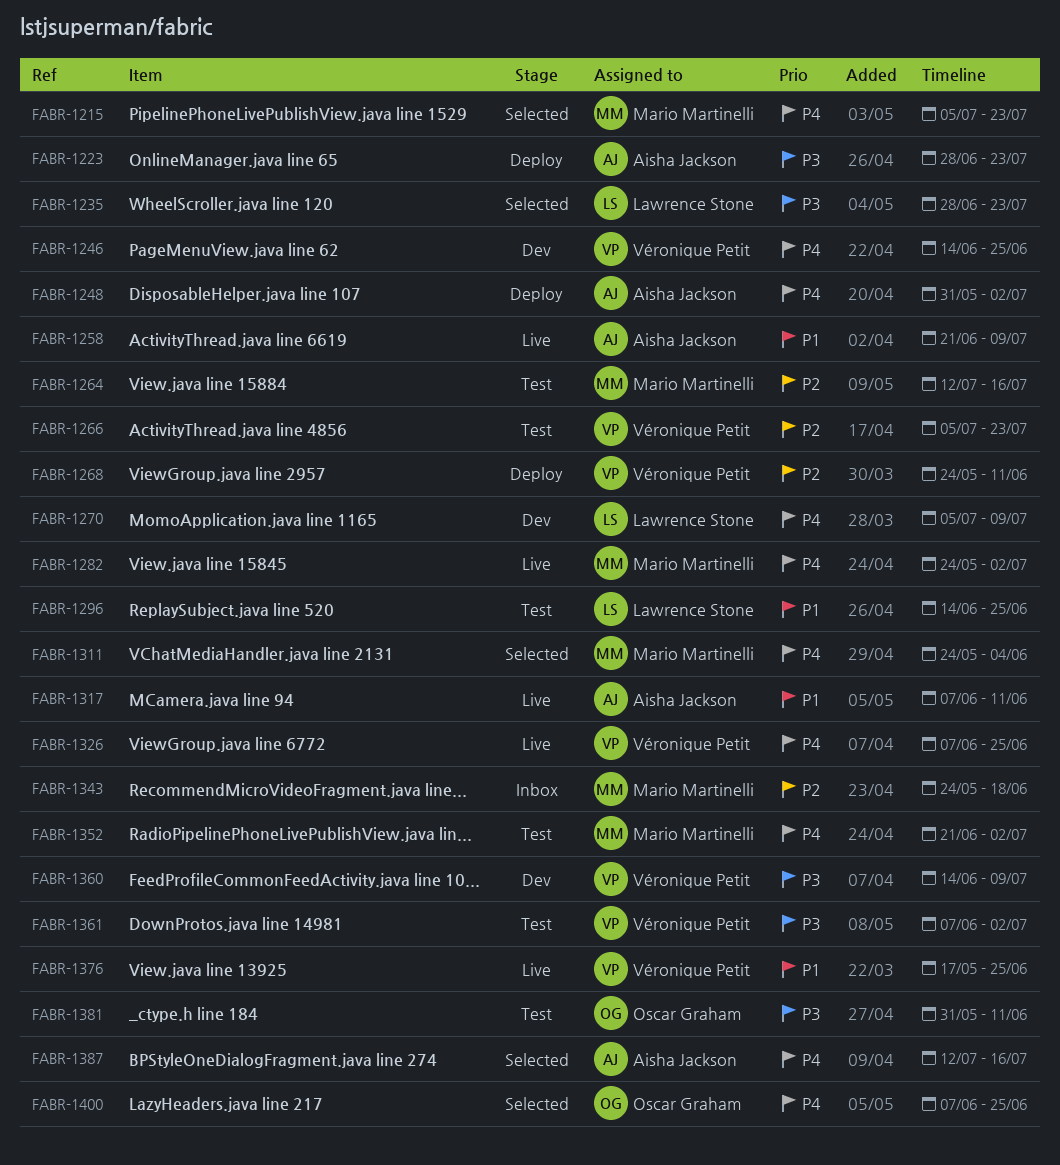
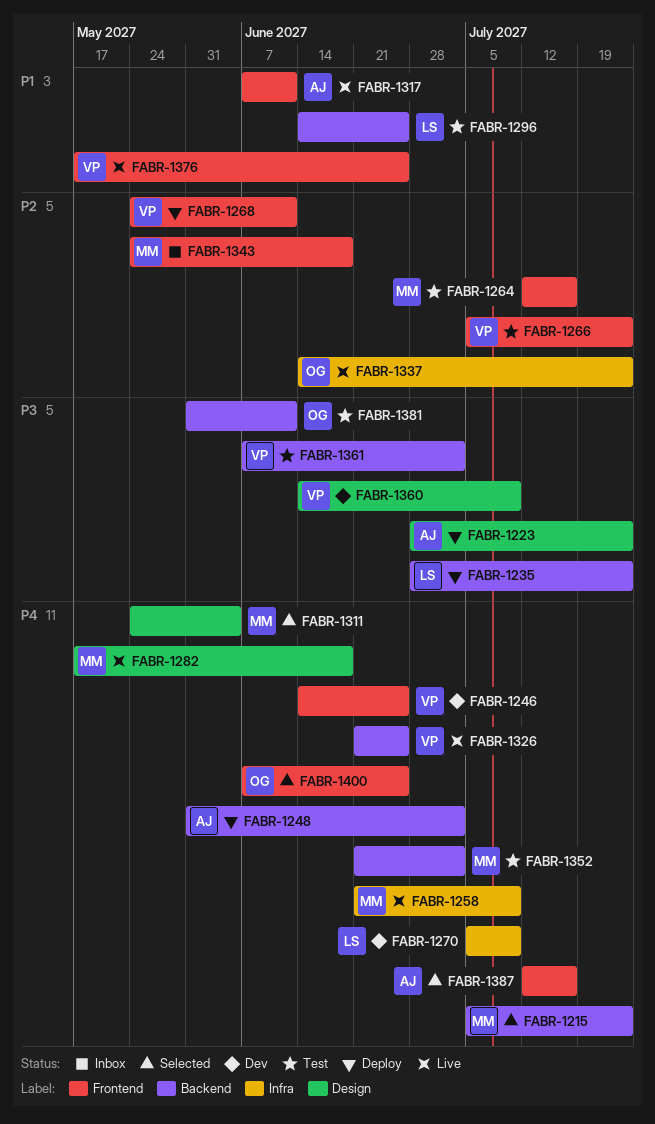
FABR-1235, status: Selected -> Deploy
FABR-1258, owner: Aisha Jackson -> Mario Martinelli
FABR-1258, priority: P1 -> P4
FABR-1282, start: May 24 -> May 17
FABR-1282, due: Jul 2 -> Jun 18
FABR-1326, start: Jun 7 -> Jun 21
FABR-1337: none -> present

